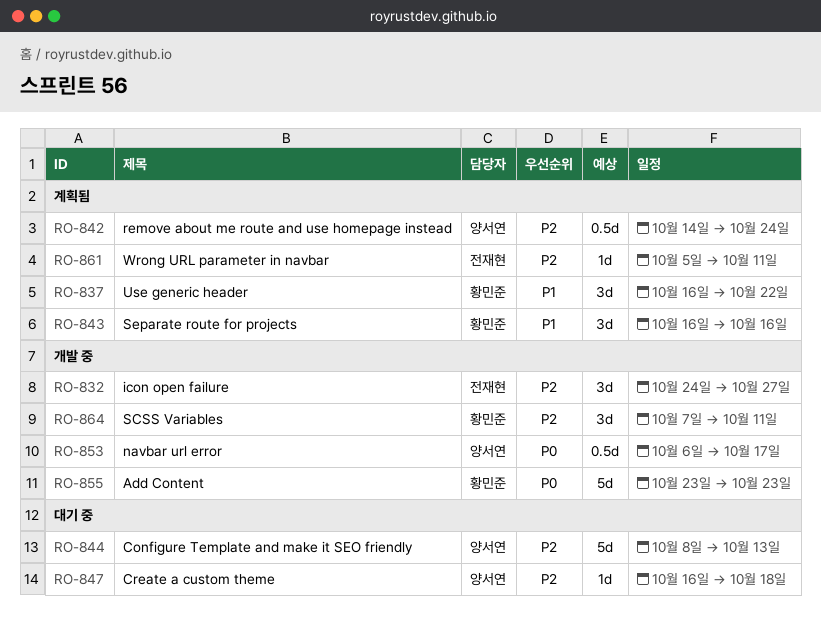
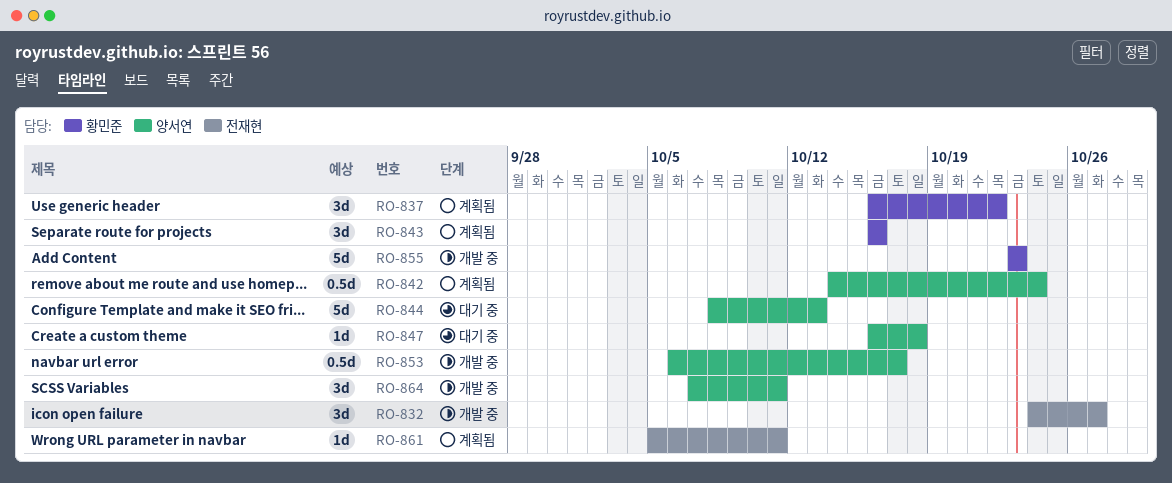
RO-864, owner: 황민준 -> 양서연

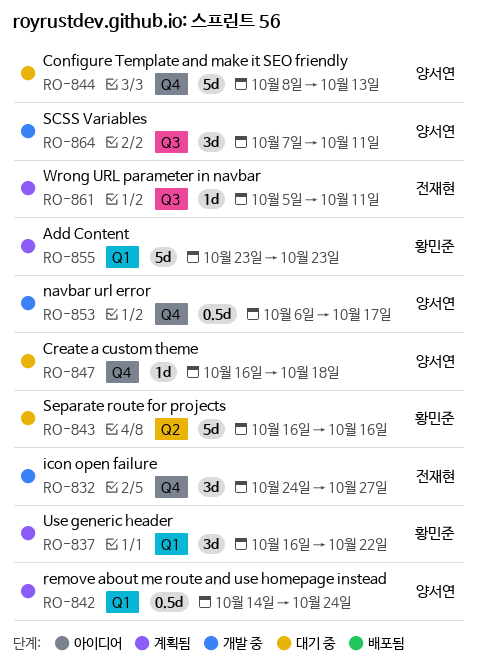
RO-843, status: 계획됨 -> 대기 중
RO-843, estimate: 3d -> 5d
RO-855, status: 개발 중 -> 계획됨

